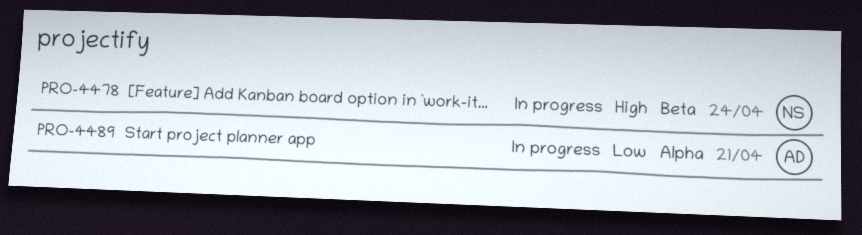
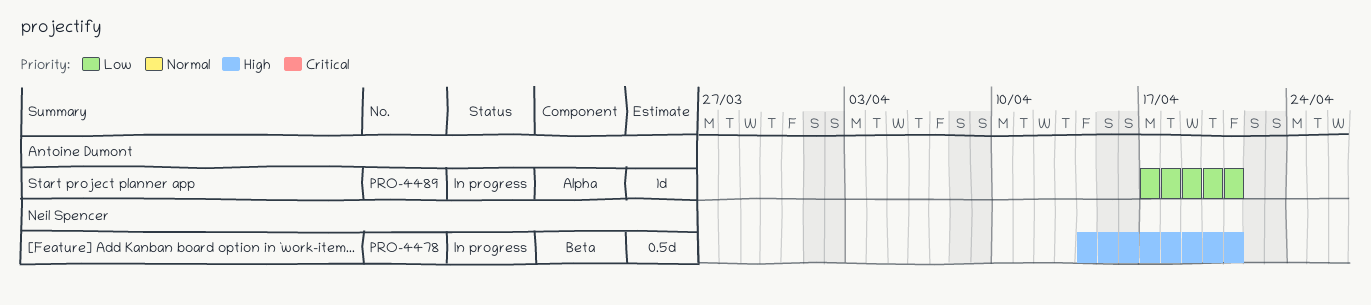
PRO-4478, due: Apr 24 -> Apr 21

